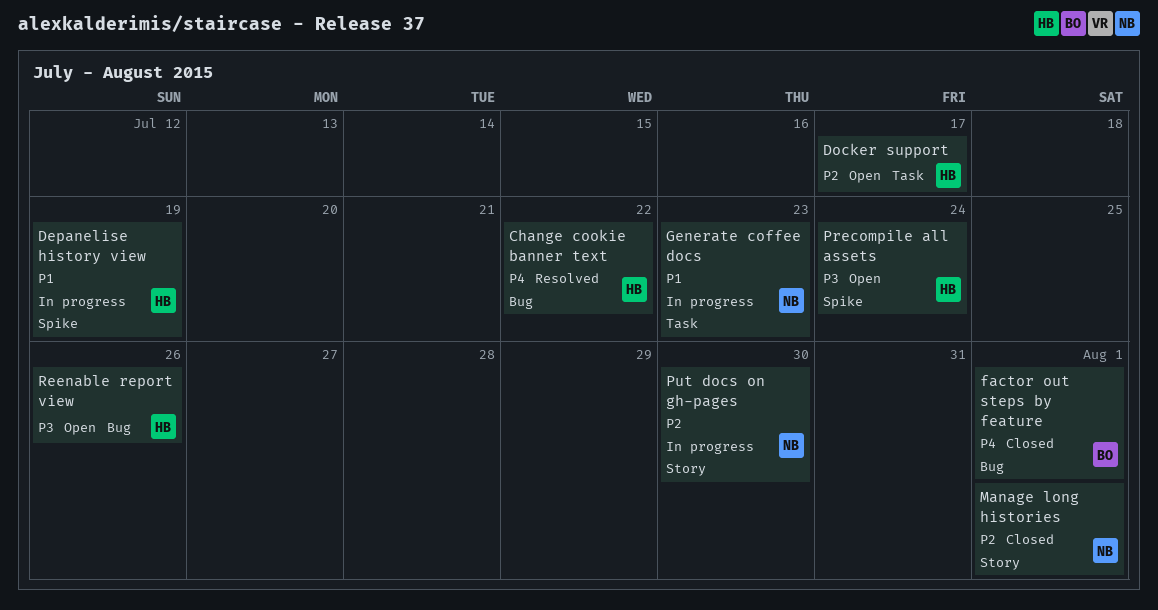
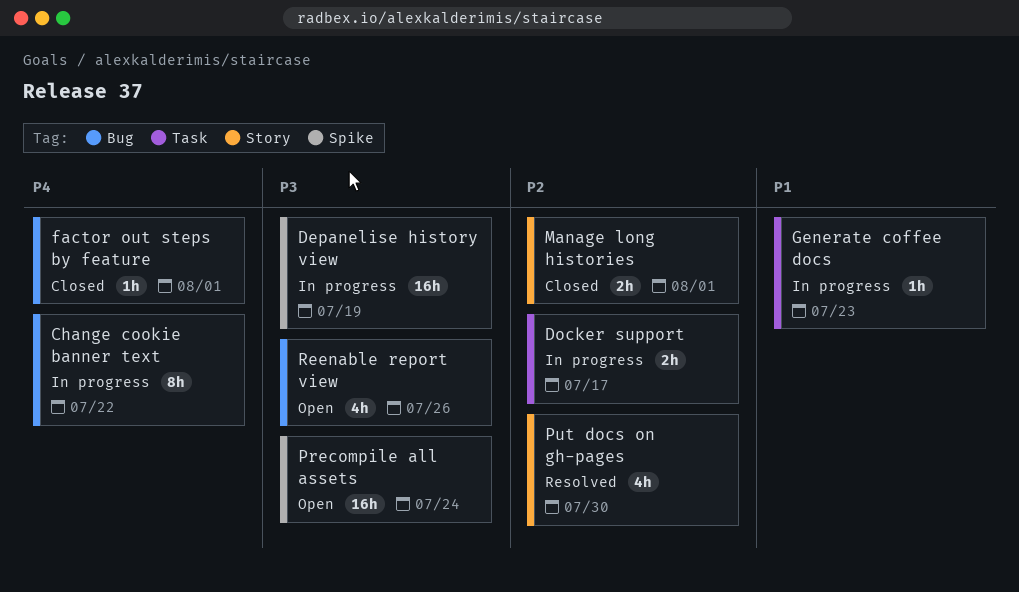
Change cookie banner text, status: Resolved -> In progress
Depanelise history view, priority: P1 -> P3
Docker support, status: Open -> In progress
Put docs on gh-pages, status: In progress -> Resolved

